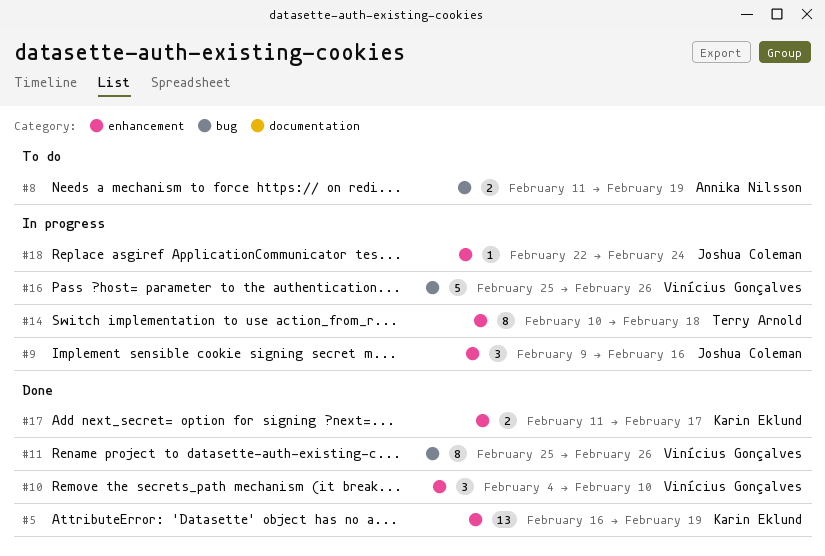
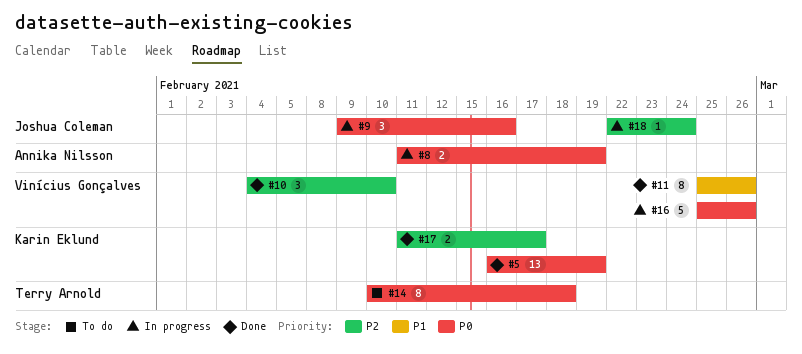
#8, status: To do -> In progress
#14, status: In progress -> To do

